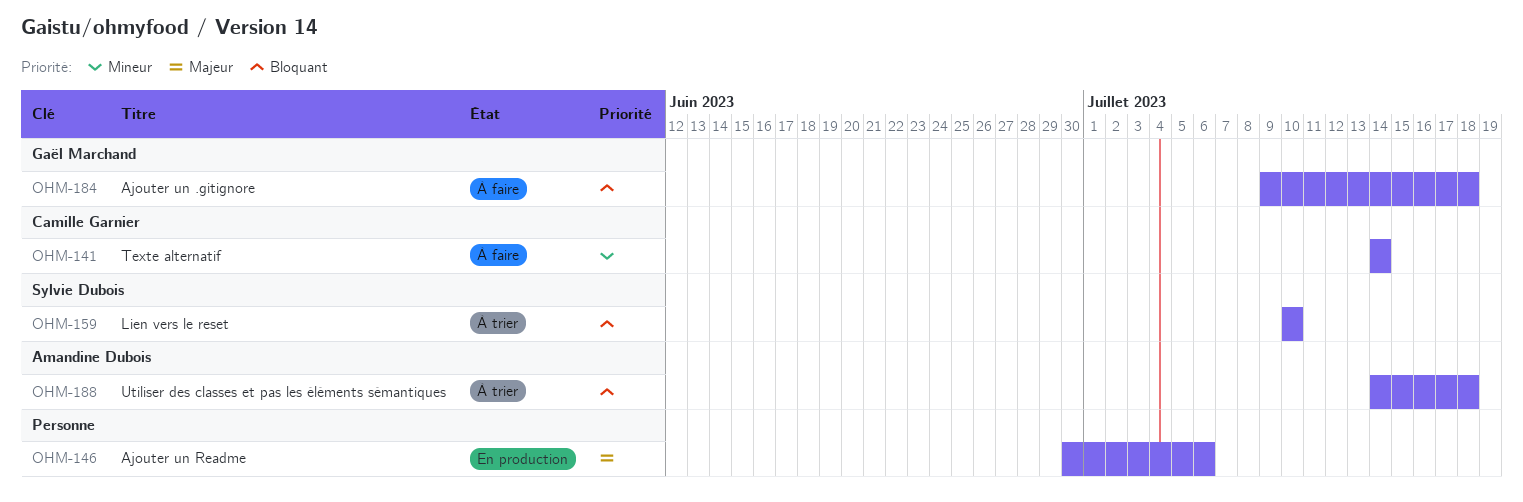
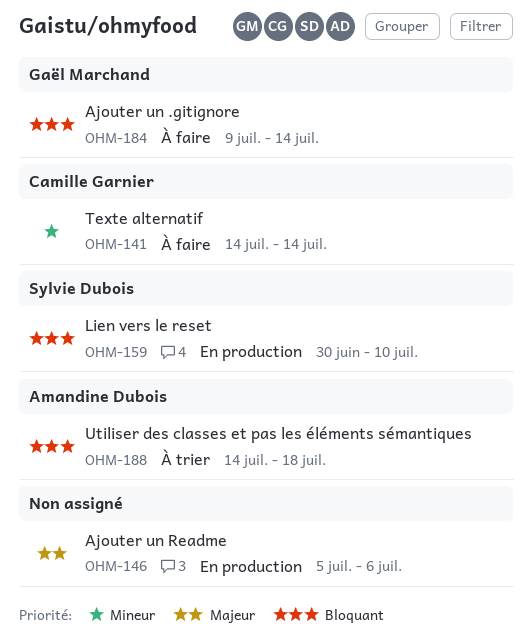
OHM-146, start: Jun 30 -> Jul 5
OHM-159, status: À trier -> En production
OHM-159, start: Jul 10 -> Jun 30
OHM-184, due: Jul 18 -> Jul 14

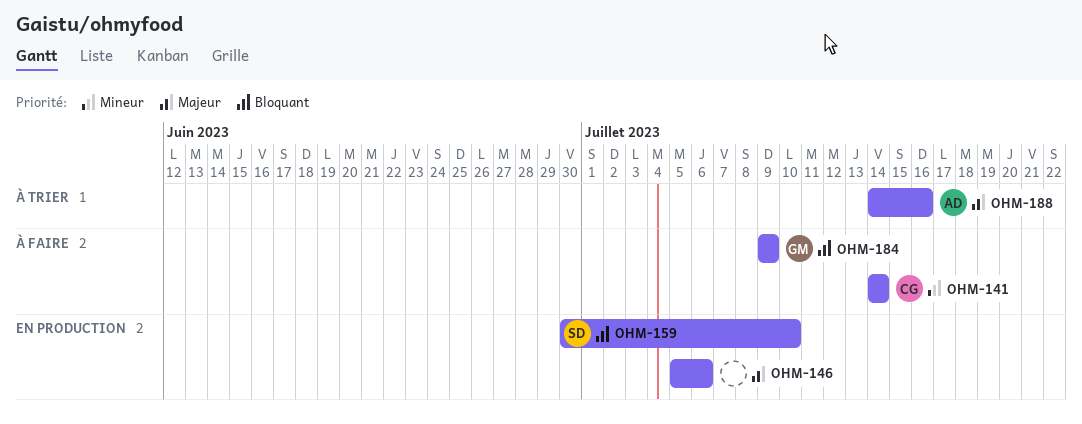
OHM-184, due: Jul 14 -> Jul 9
OHM-188, priority: Bloquant -> Majeur
OHM-188, due: Jul 18 -> Jul 16

